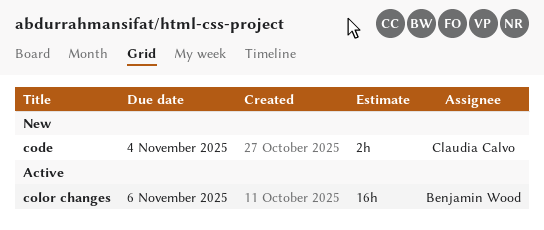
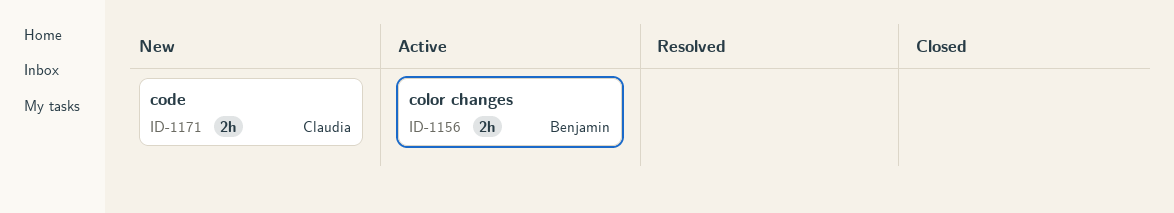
color changes, estimate: 16h -> 2h

